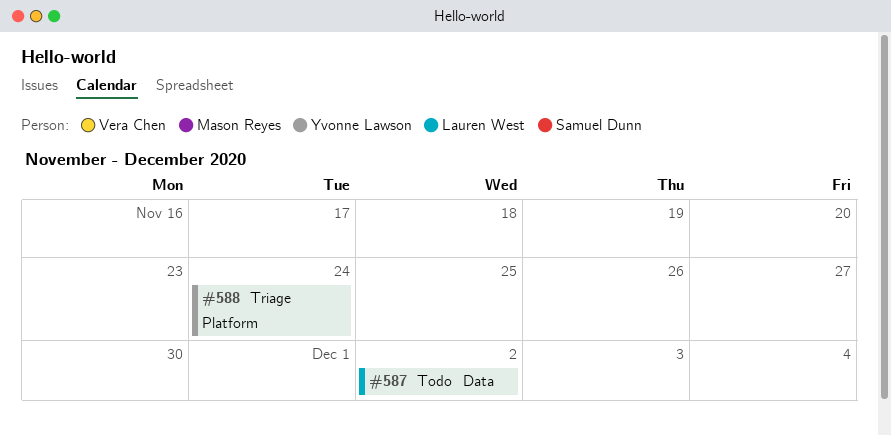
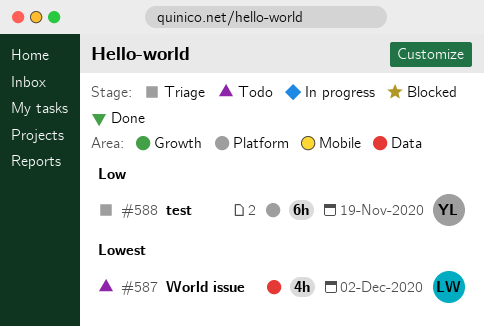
#588, due: Nov 24 -> Nov 19

